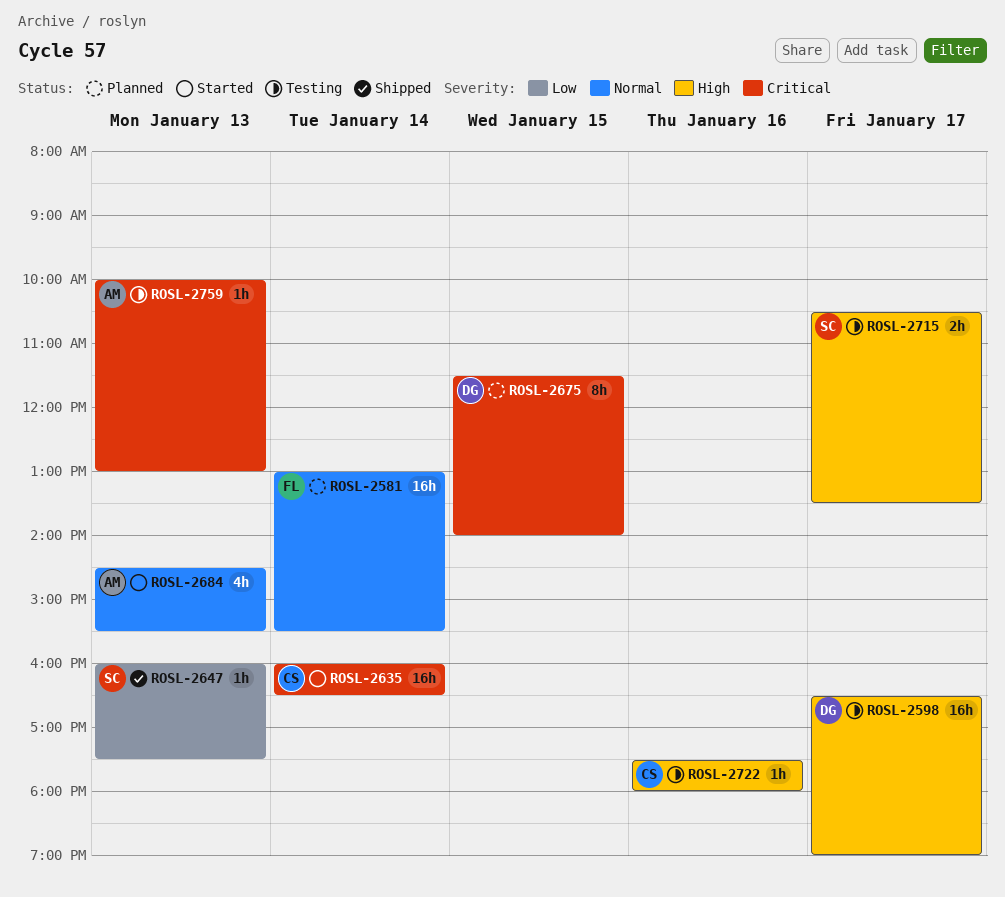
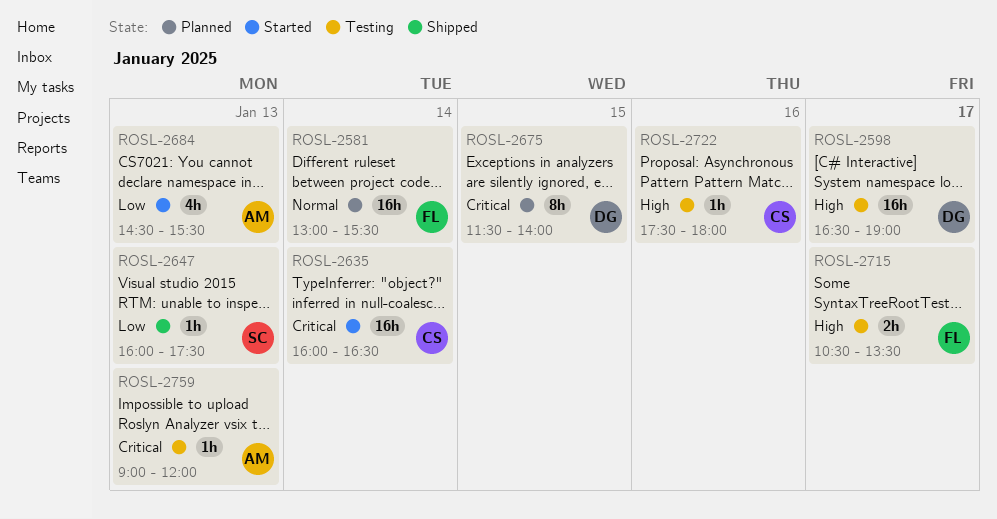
ROSL-2684, priority: Normal -> Low
ROSL-2715, owner: SC -> FL
ROSL-2759, begins: 10:00 -> 09:00
ROSL-2759, ends: 13:00 -> 12:00

